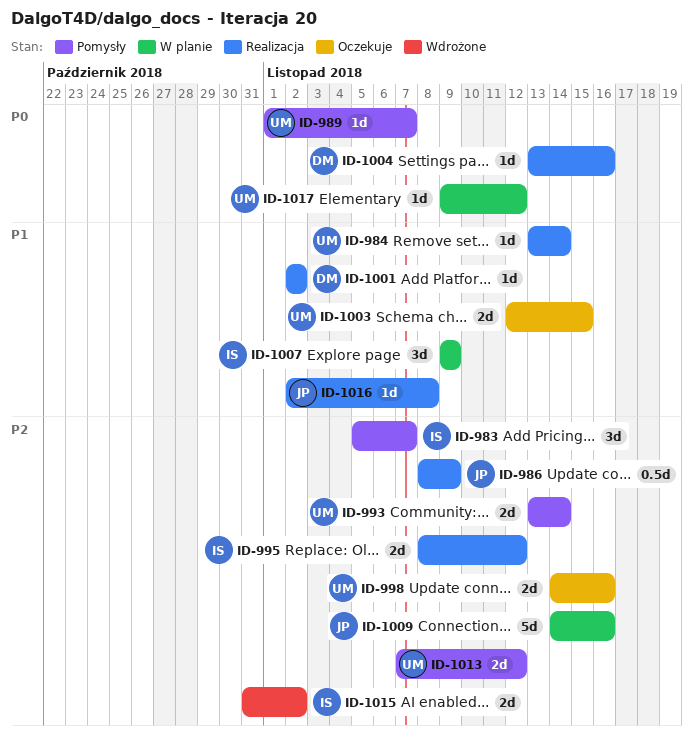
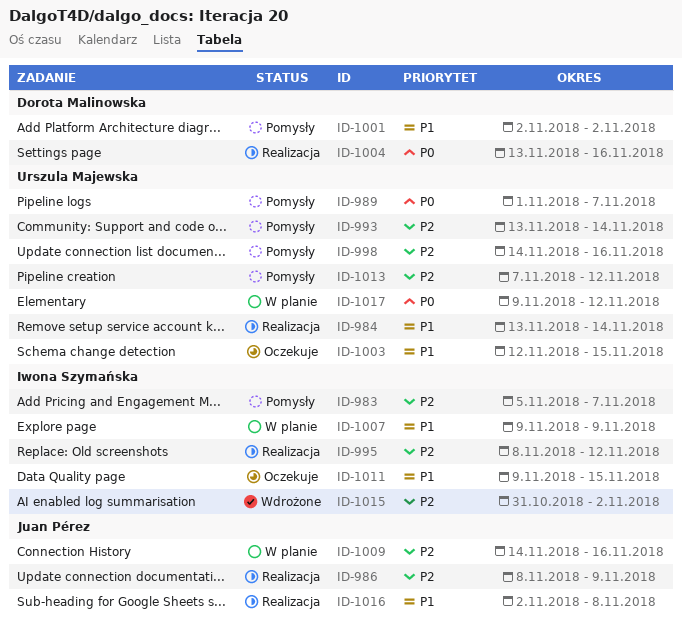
ID-998, status: Oczekuje -> Pomysły
ID-1001, status: Realizacja -> Pomysły
ID-1011: none -> present

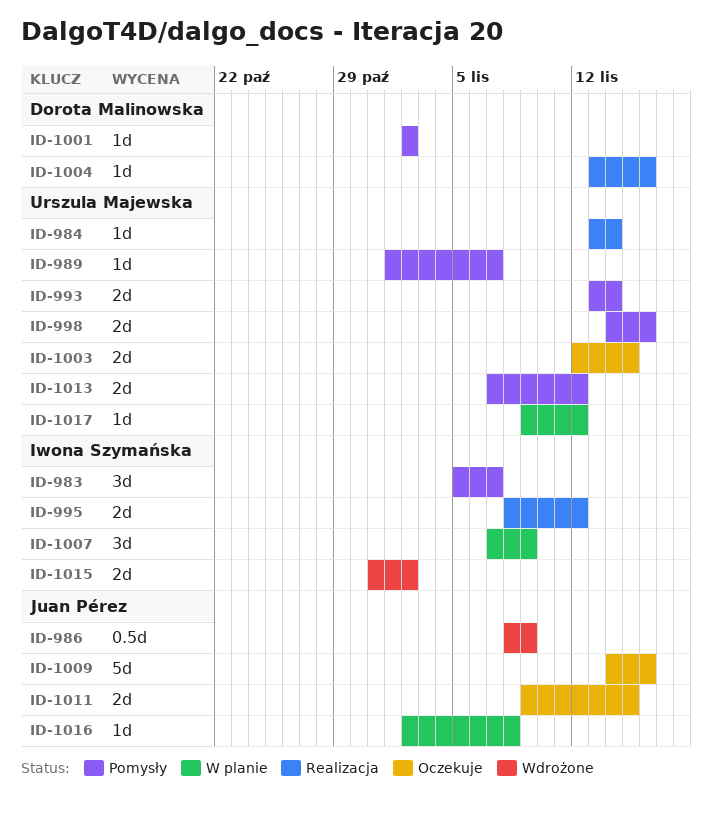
ID-986, status: Realizacja -> Wdrożone
ID-1007, start: Nov 9 -> Nov 7
ID-1009, status: W planie -> Oczekuje
ID-1011, owner: Iwona Szymańska -> Juan Pérez
ID-1016, status: Realizacja -> W planie

